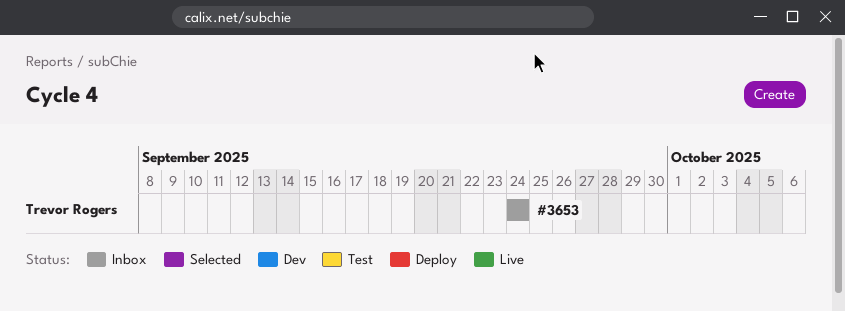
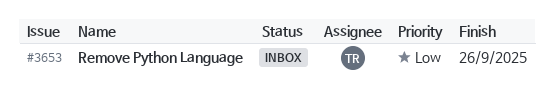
#3653, due: Sep 24 -> Sep 26

